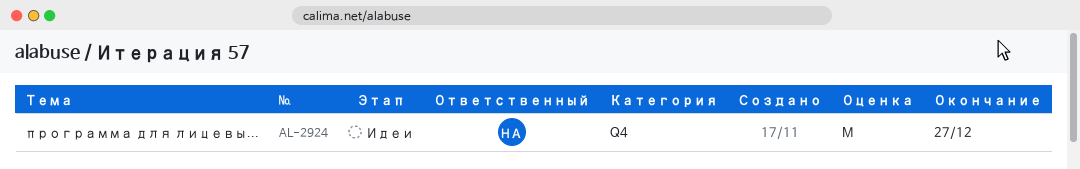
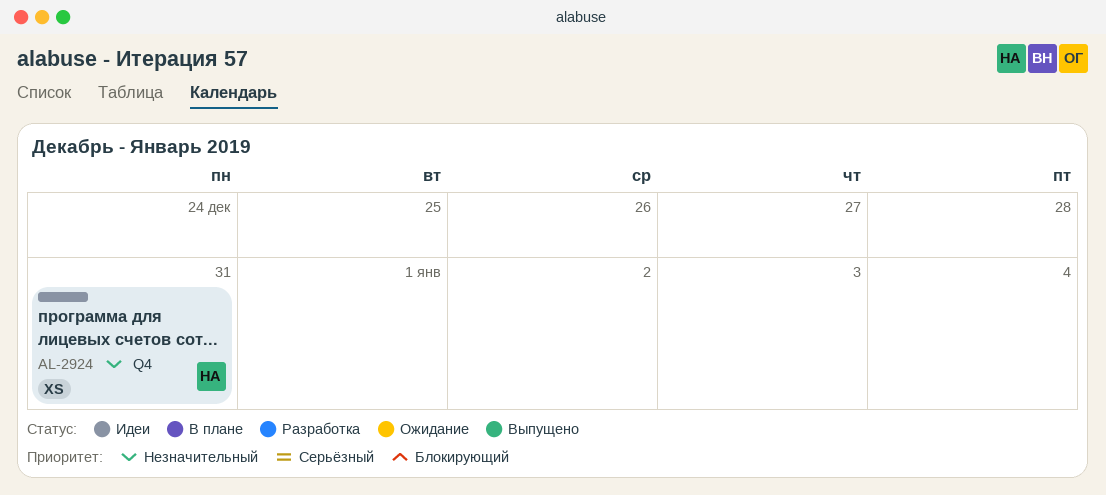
AL-2924, estimate: M -> XS
AL-2924, due: Dec 27 -> Dec 31

